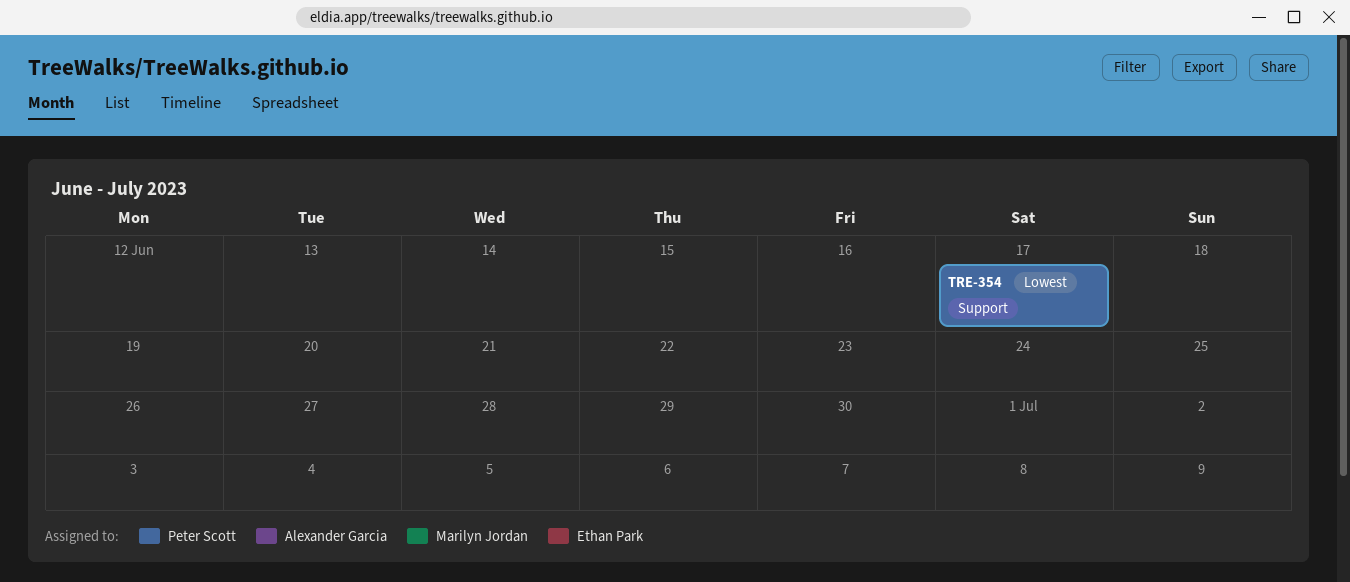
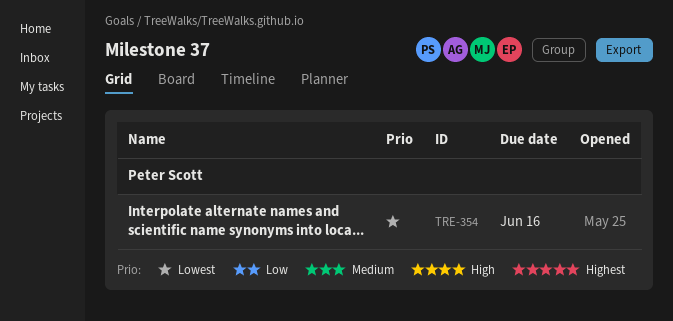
TRE-354, due: Jun 17 -> Jun 16

